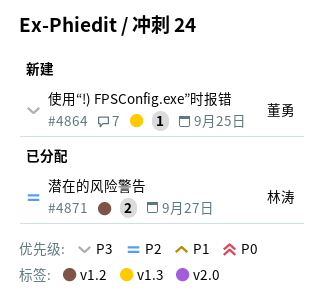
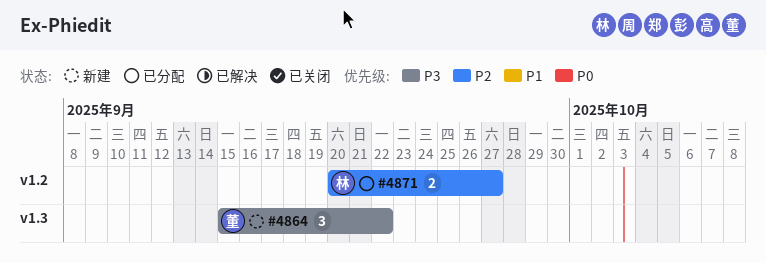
#4864, estimate: 1 -> 3
#4864, due: Sep 25 -> Sep 22

